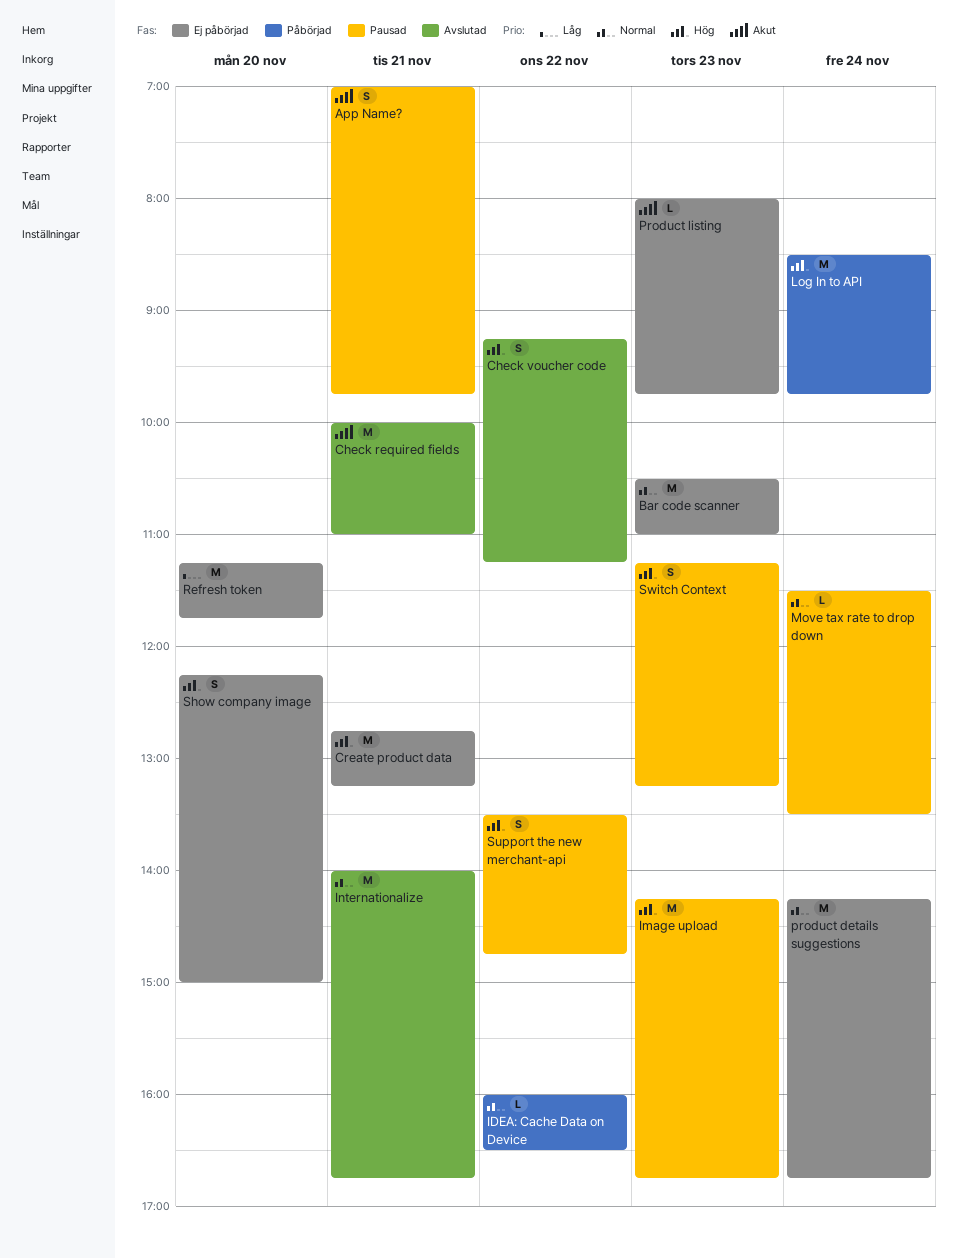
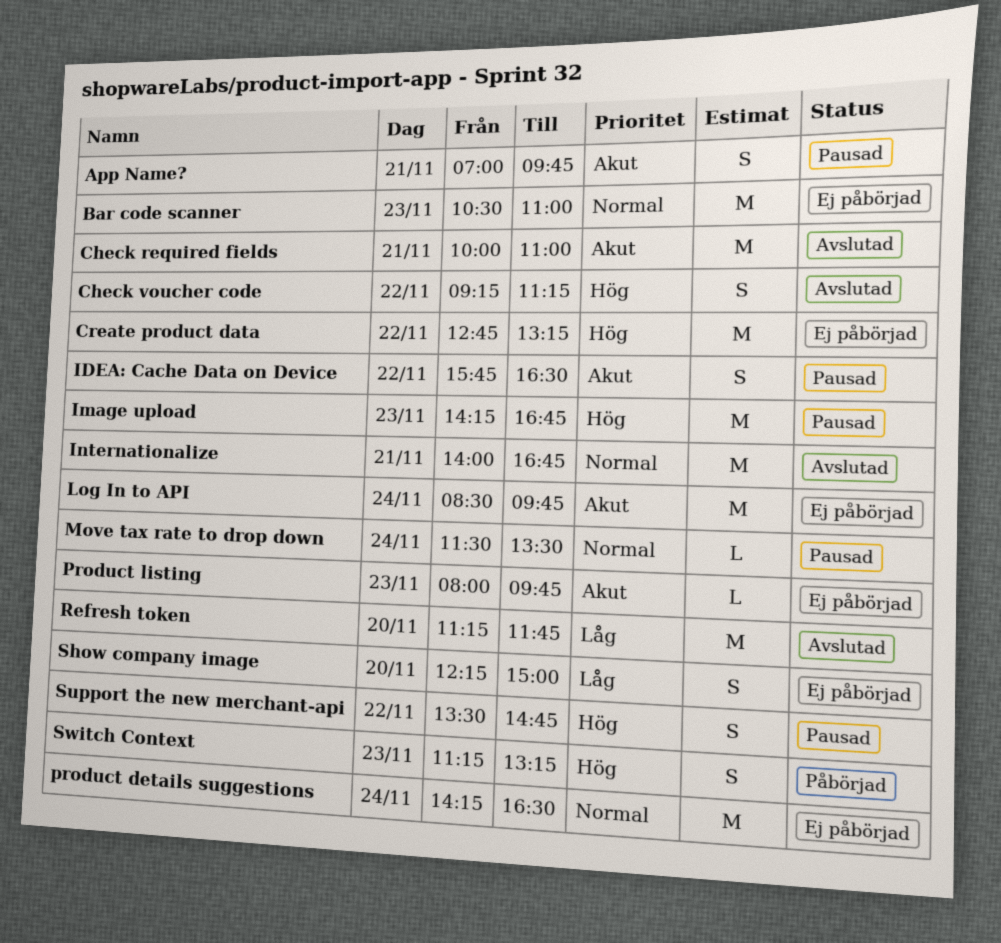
Create product data, day: Nov 21 -> Nov 22
IDEA: Cache Data on Device, status: Påbörjad -> Pausad
IDEA: Cache Data on Device, priority: Normal -> Akut
IDEA: Cache Data on Device, estimate: L -> S
IDEA: Cache Data on Device, begins: 16:00 -> 15:45
Log In to API, status: Påbörjad -> Ej påbörjad
Log In to API, priority: Hög -> Akut
product details suggestions, ends: 16:45 -> 16:30
Refresh token, status: Ej påbörjad -> Avslutad
Show company image, priority: Hög -> Låg
Switch Context, status: Pausad -> Påbörjad

